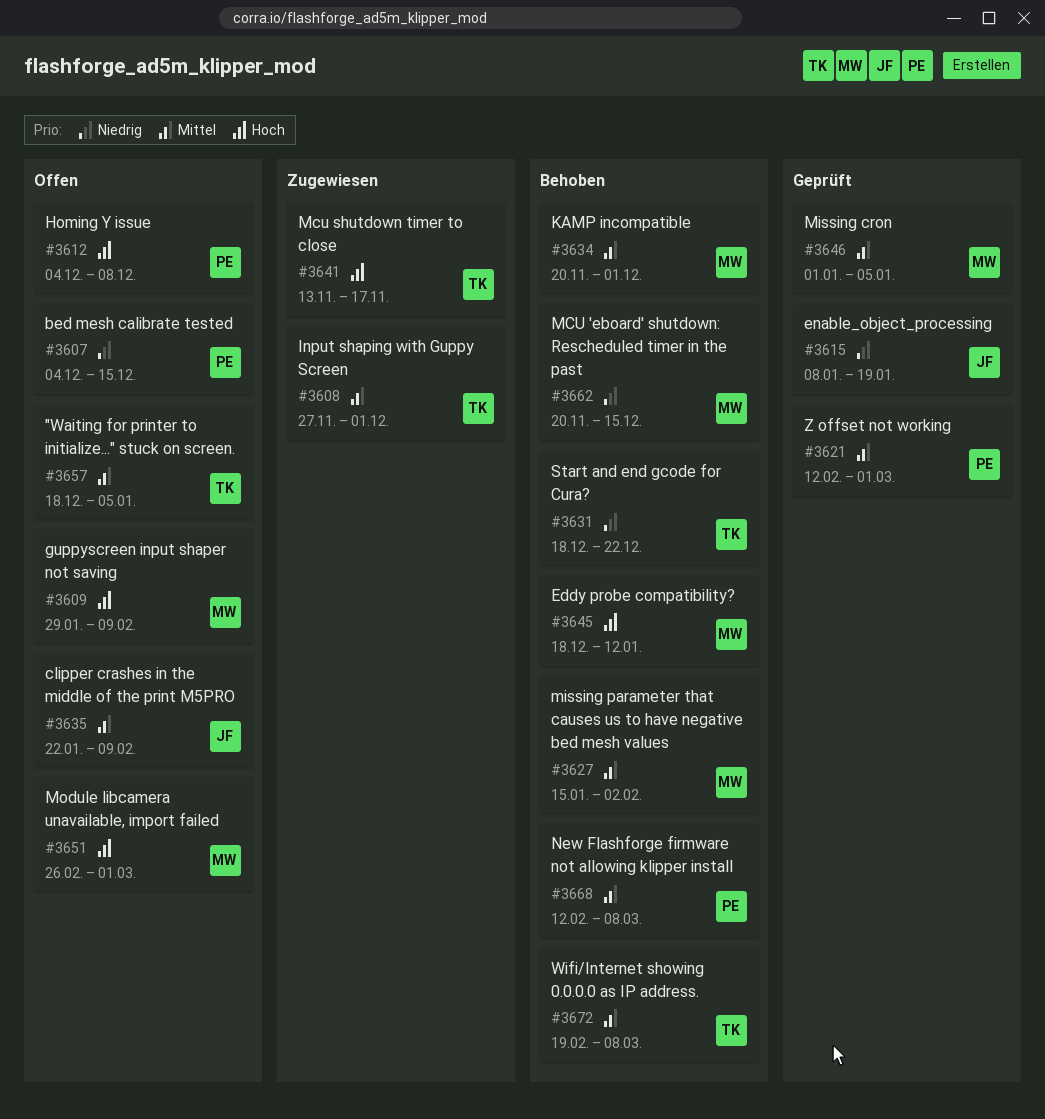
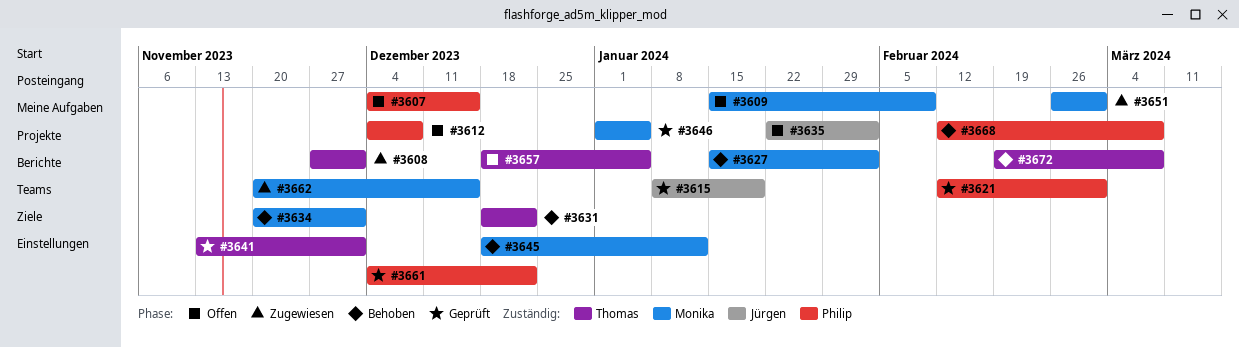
#3609, start: Jan 29 -> Jan 15
#3635, due: Feb 9 -> Feb 2
#3641, status: Zugewiesen -> Geprüft
#3641, due: Nov 17 -> Dec 1
#3651, status: Offen -> Zugewiesen
#3661: none -> present
#3662, status: Behoben -> Zugewiesen

